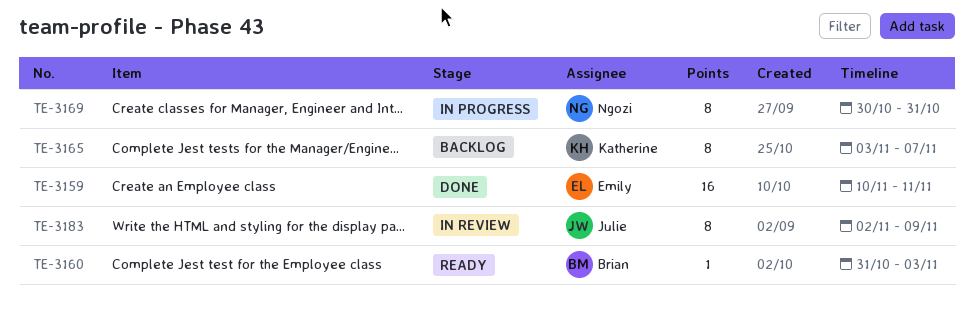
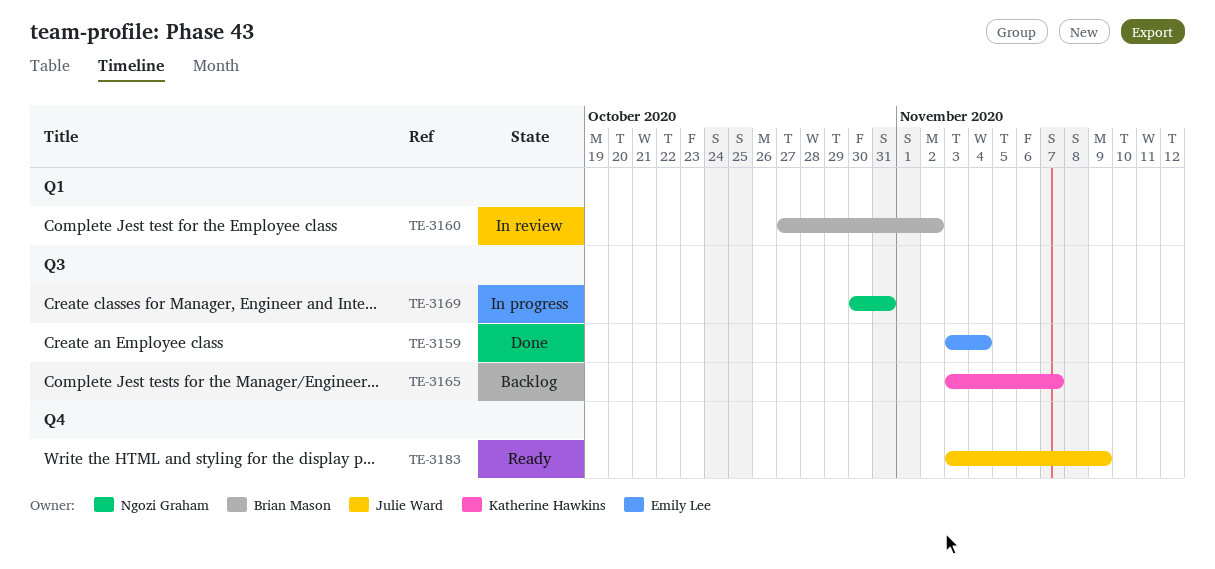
TE-3159, start: Nov 10 -> Nov 3
TE-3159, due: Nov 11 -> Nov 4
TE-3160, status: Ready -> In review
TE-3160, start: Oct 31 -> Oct 27
TE-3160, due: Nov 3 -> Nov 2
TE-3183, status: In review -> Ready
TE-3183, start: Nov 2 -> Nov 3

